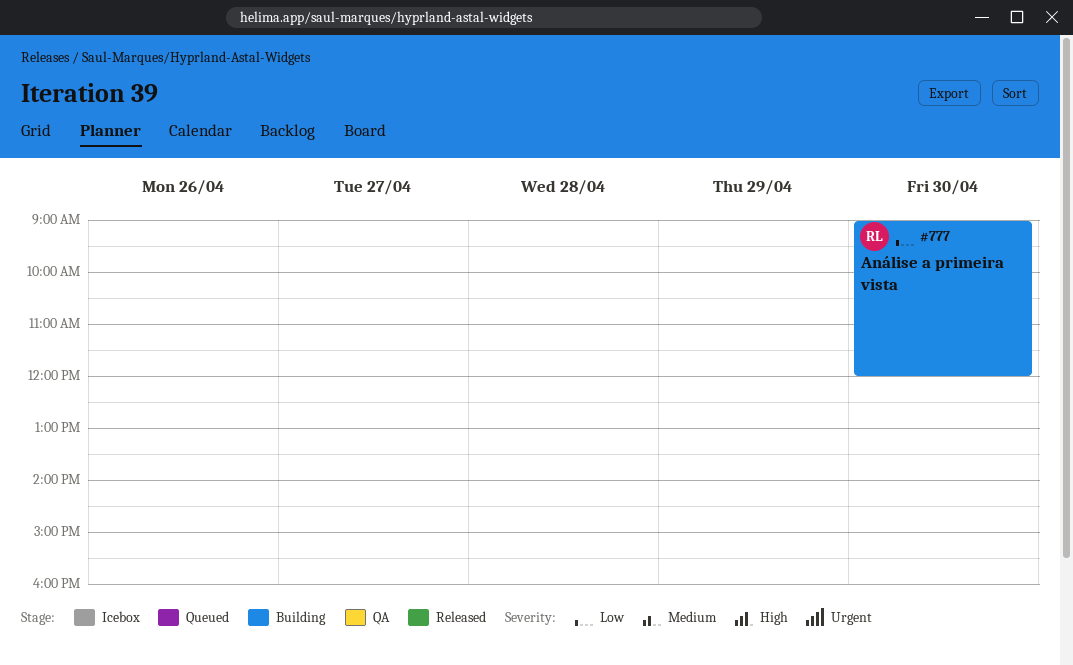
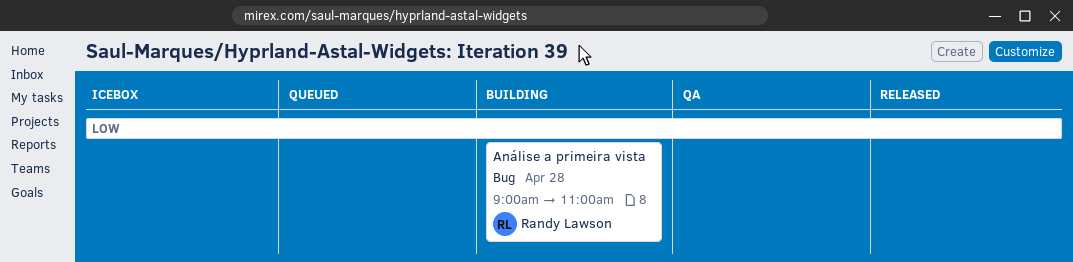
Análise a primeira vista, day: Apr 30 -> Apr 28
Análise a primeira vista, ends: 12:00 -> 11:00

